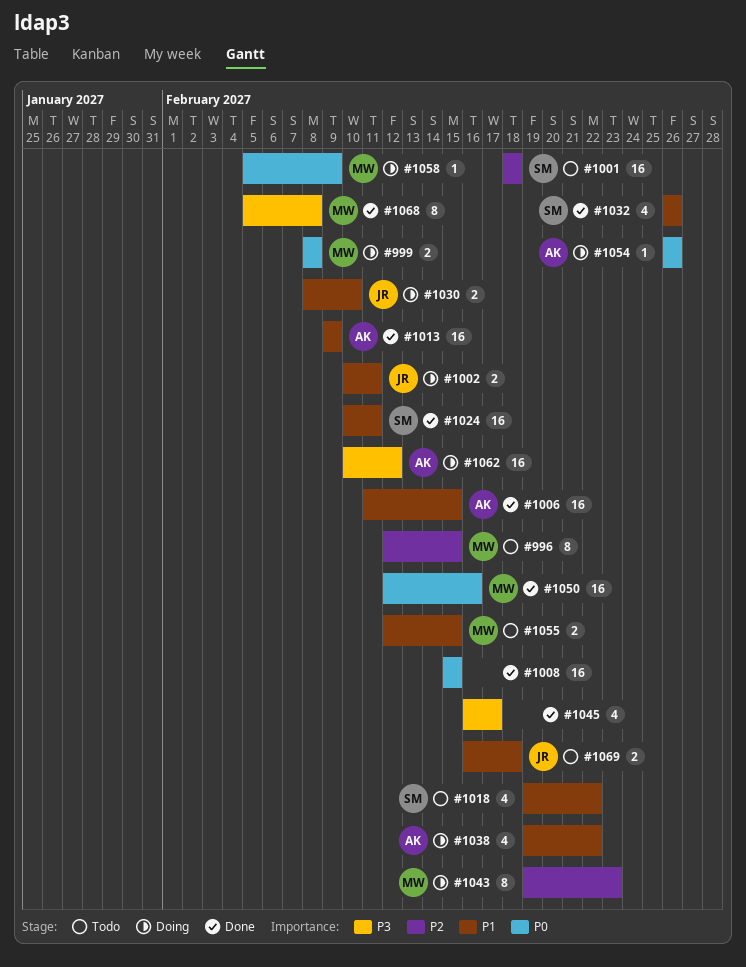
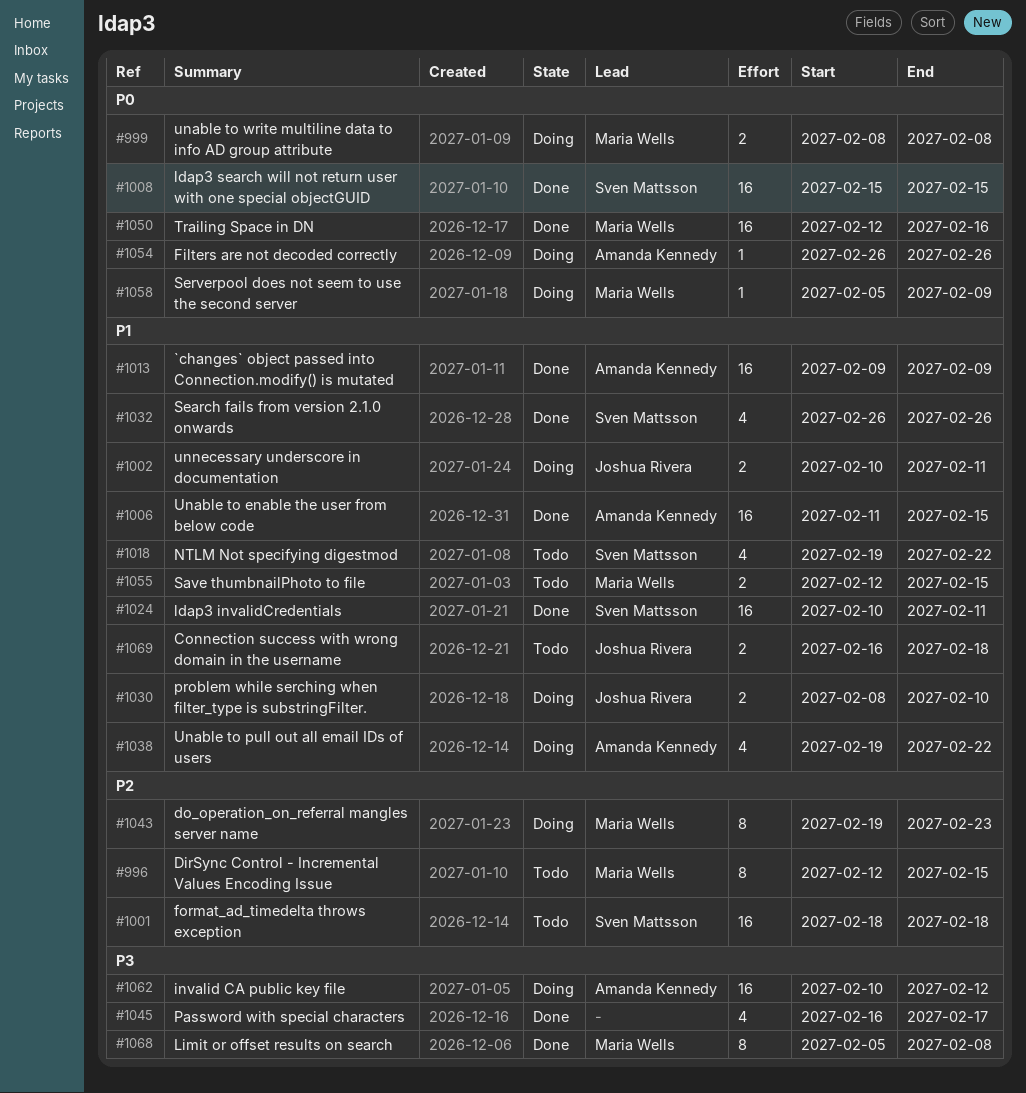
#1008, owner: none -> Sven Mattsson

